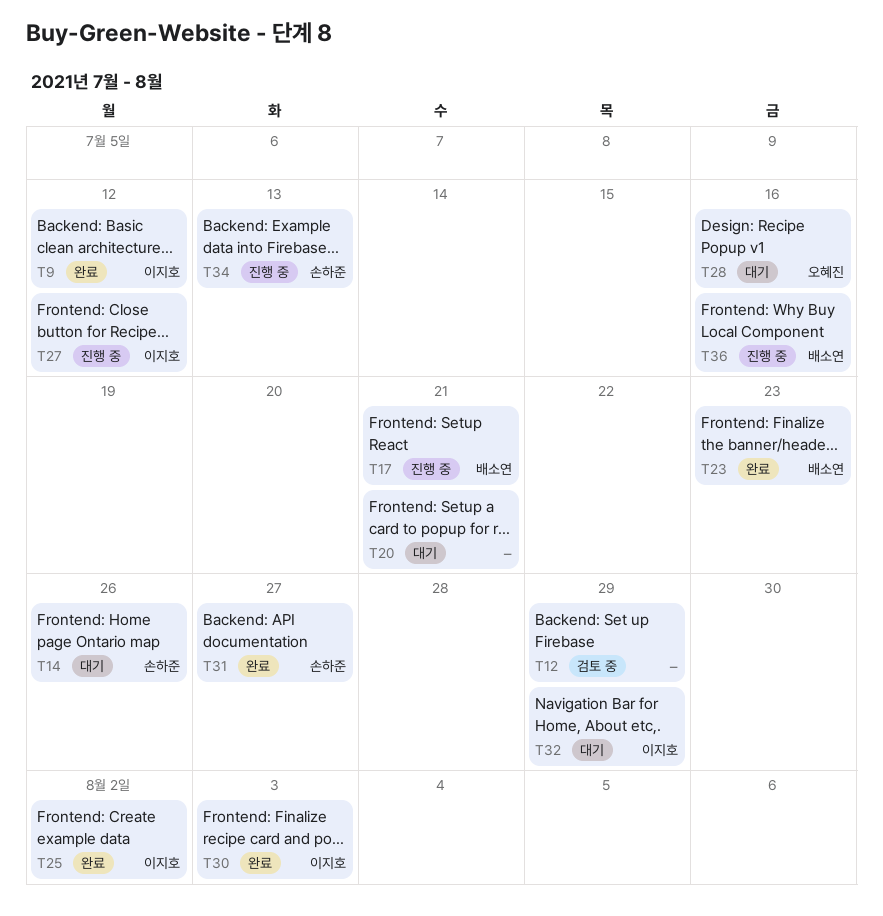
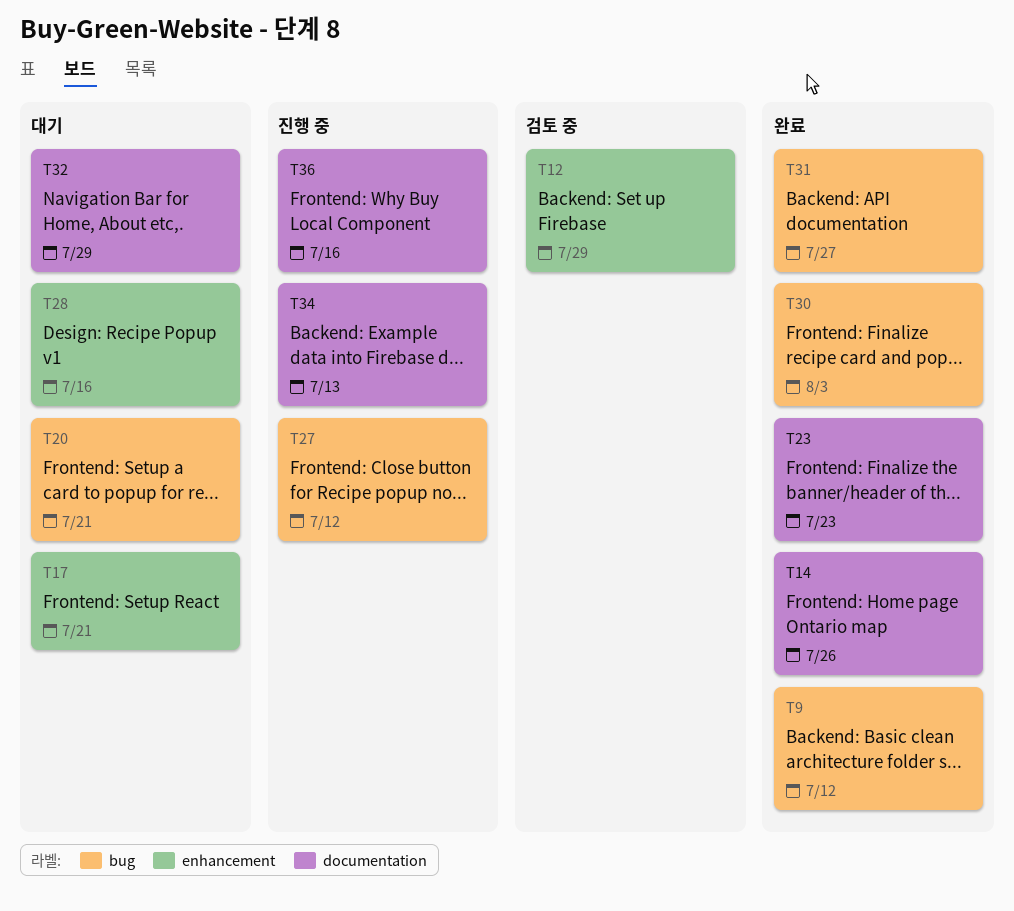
T14, status: 대기 -> 완료
T17, status: 진행 중 -> 대기
T25: present -> none

